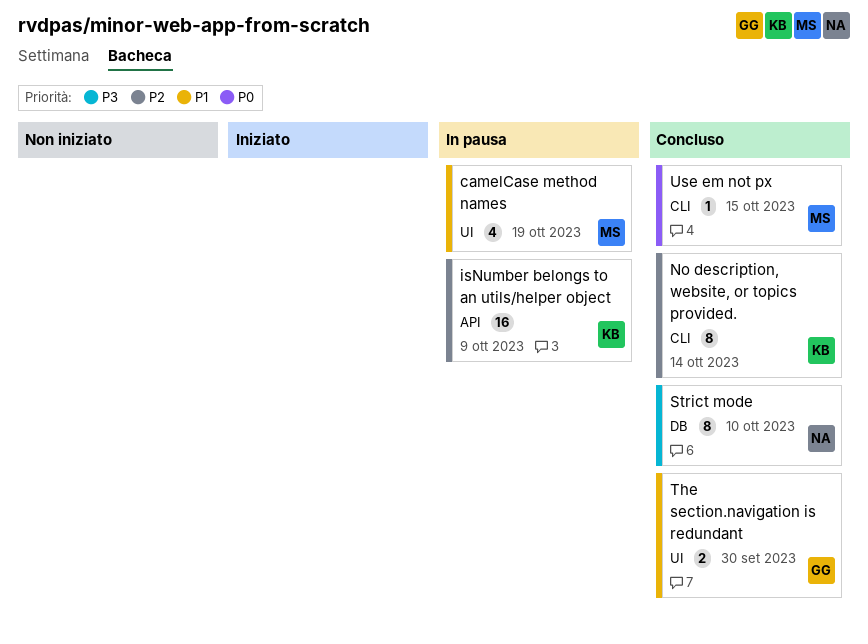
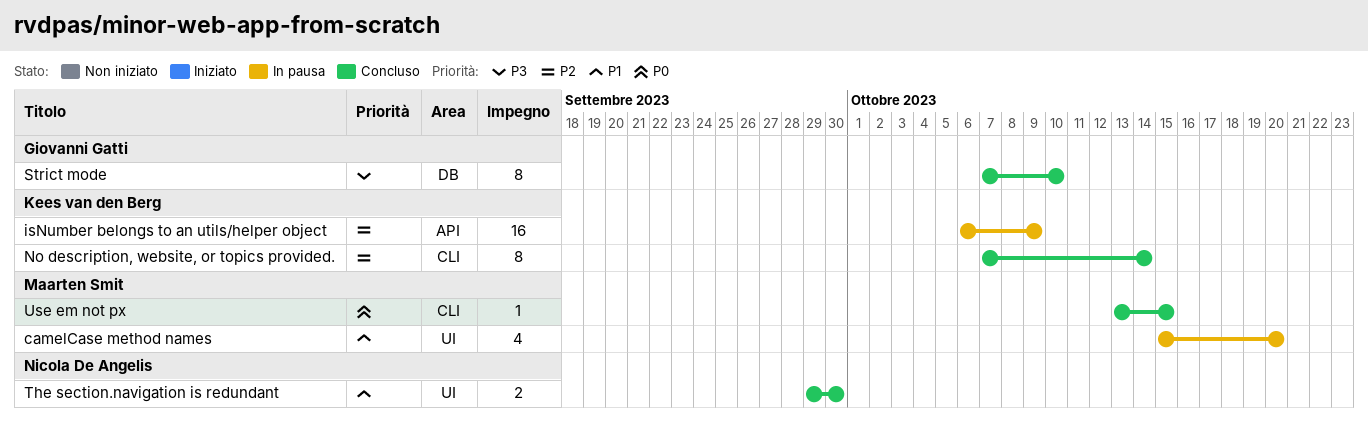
camelCase method names, due: Oct 19 -> Oct 20
Strict mode, owner: Nicola De Angelis -> Giovanni Gatti
The section.navigation is redundant, owner: Giovanni Gatti -> Nicola De Angelis

